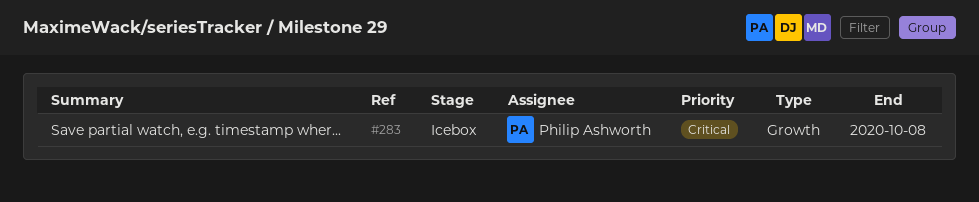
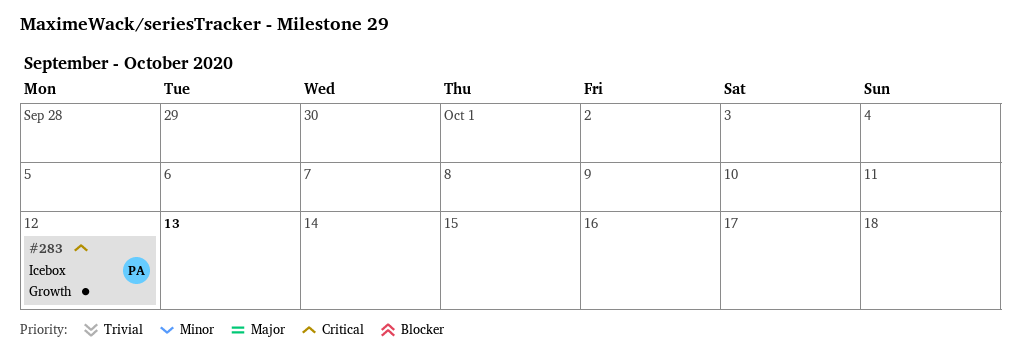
#283, due: Oct 8 -> Oct 12

